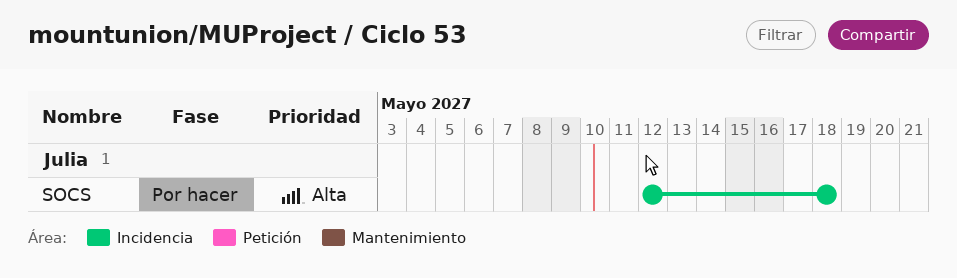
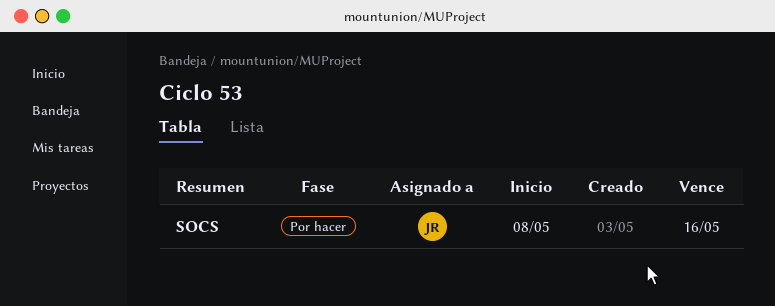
SOCS, start: May 12 -> May 8
SOCS, due: May 18 -> May 16

